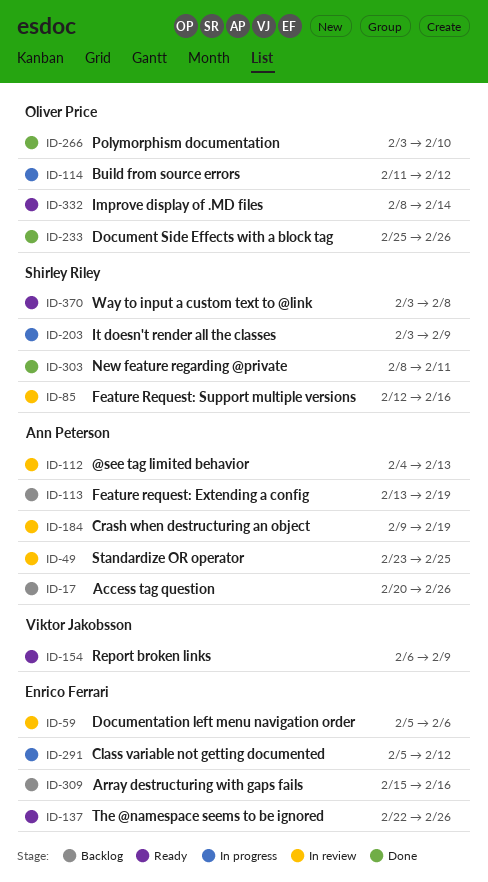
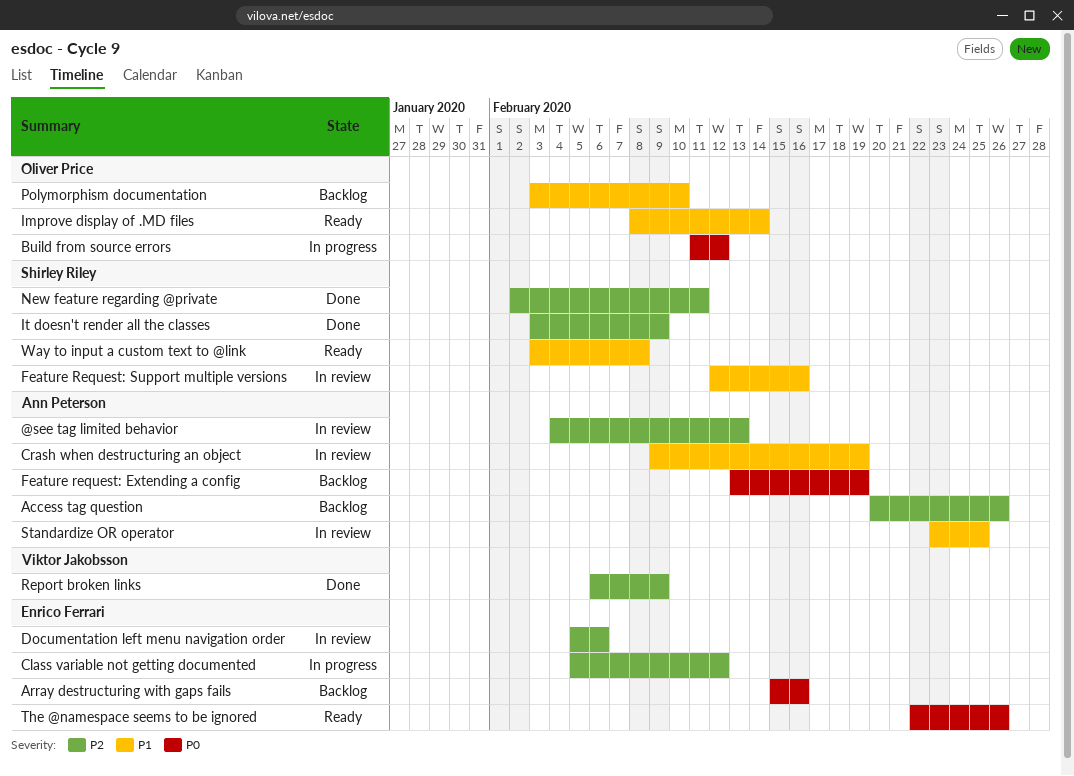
Document Side Effects with a block tag: present -> none
It doesn't render all the classes, status: In progress -> Done
New feature regarding @private, start: Feb 8 -> Feb 2
Polymorphism documentation, status: Done -> Backlog
Report broken links, status: Ready -> Done

